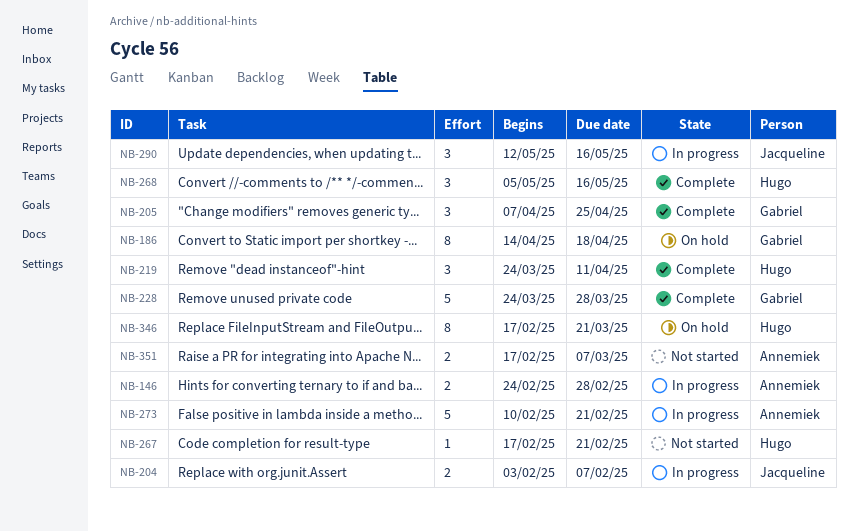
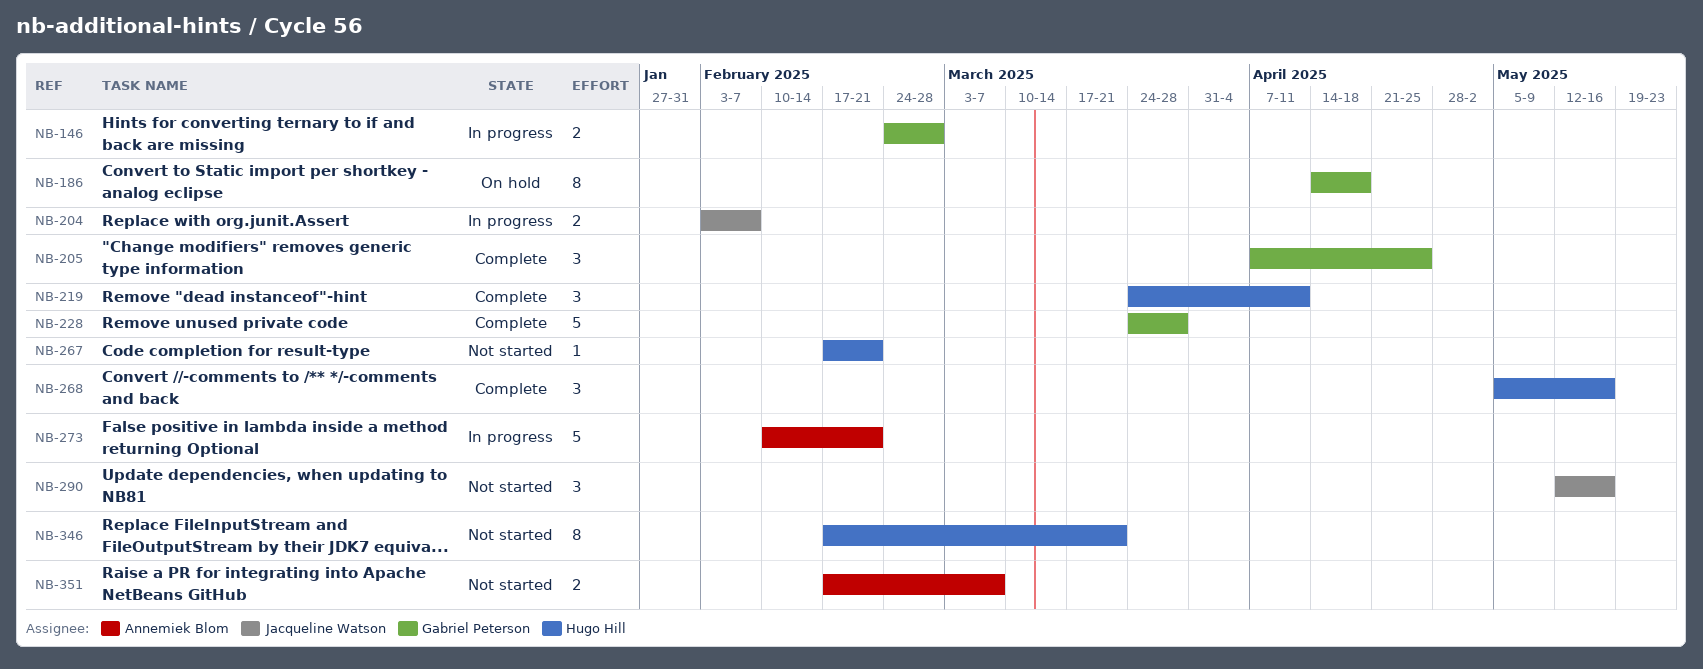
NB-146, owner: Annemiek Blom -> Gabriel Peterson
NB-290, status: In progress -> Not started
NB-346, status: On hold -> Not started

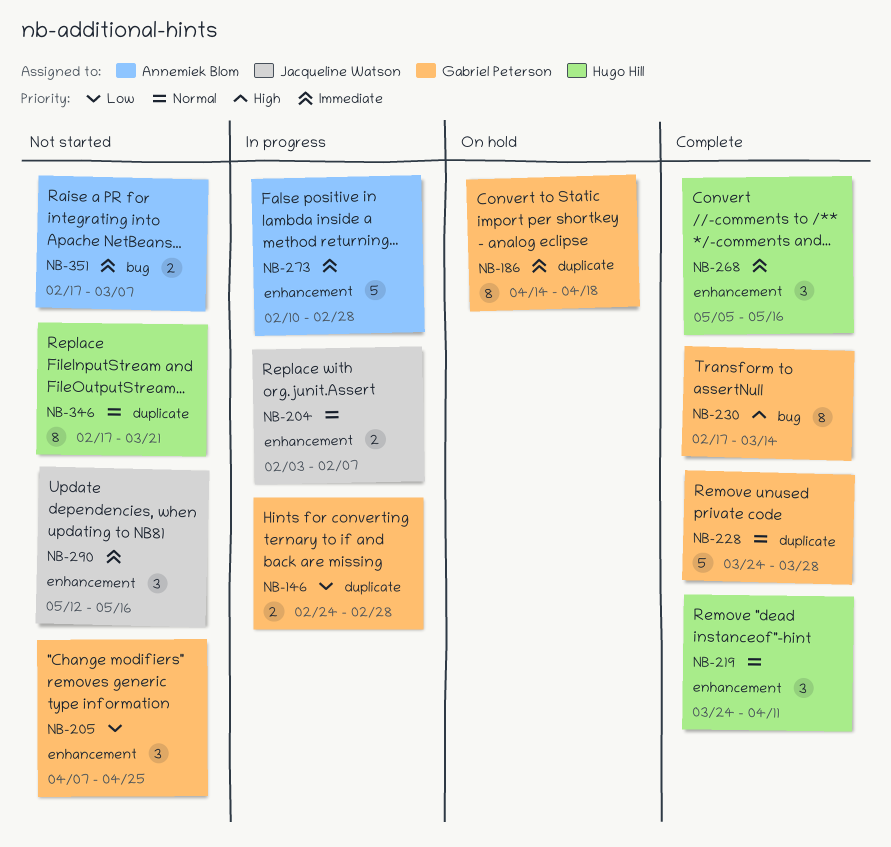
NB-205, status: Complete -> Not started
NB-230: none -> present
NB-267: present -> none
NB-273, due: Feb 21 -> Feb 28

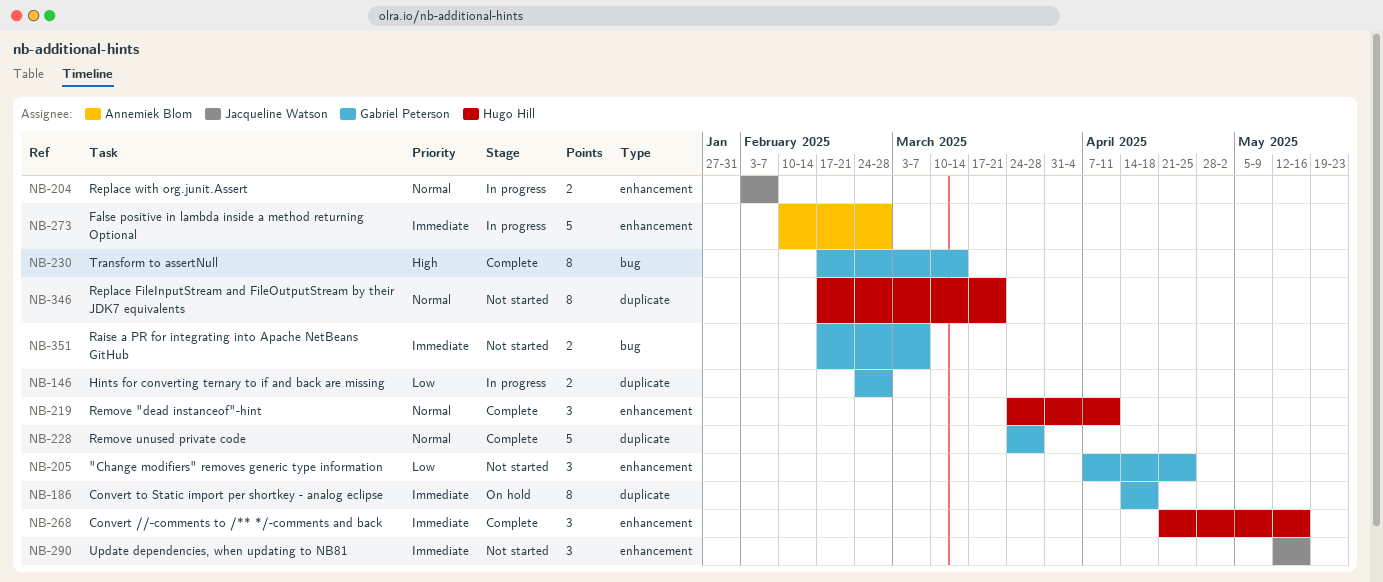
NB-268, start: May 5 -> Apr 21
NB-351, owner: Annemiek Blom -> Gabriel Peterson

